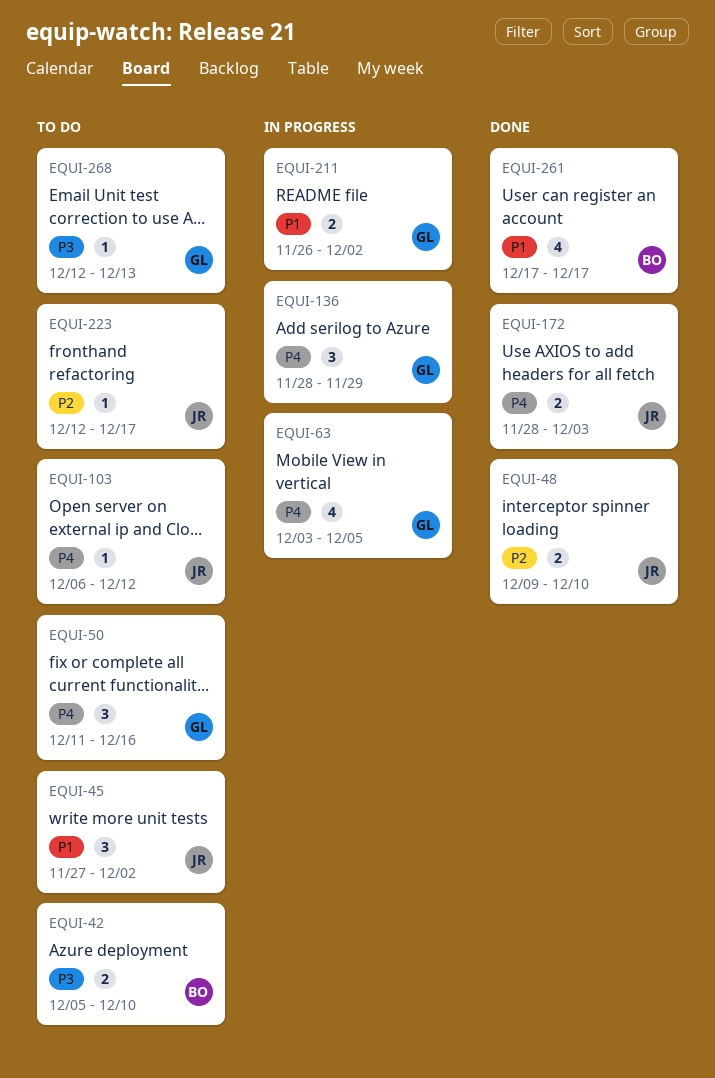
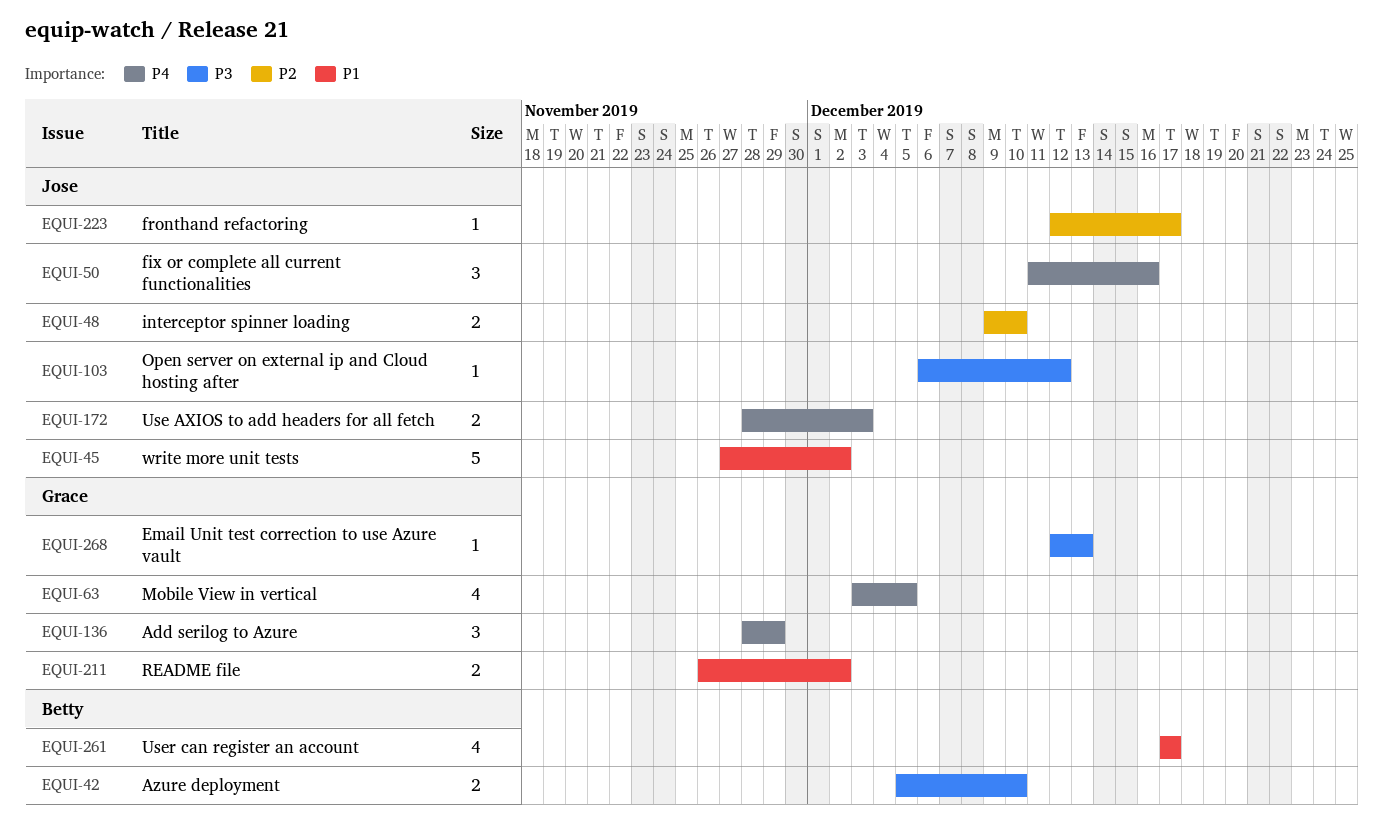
EQUI-45, estimate: 3 -> 5
EQUI-50, owner: Grace -> Jose
EQUI-103, priority: P4 -> P3

